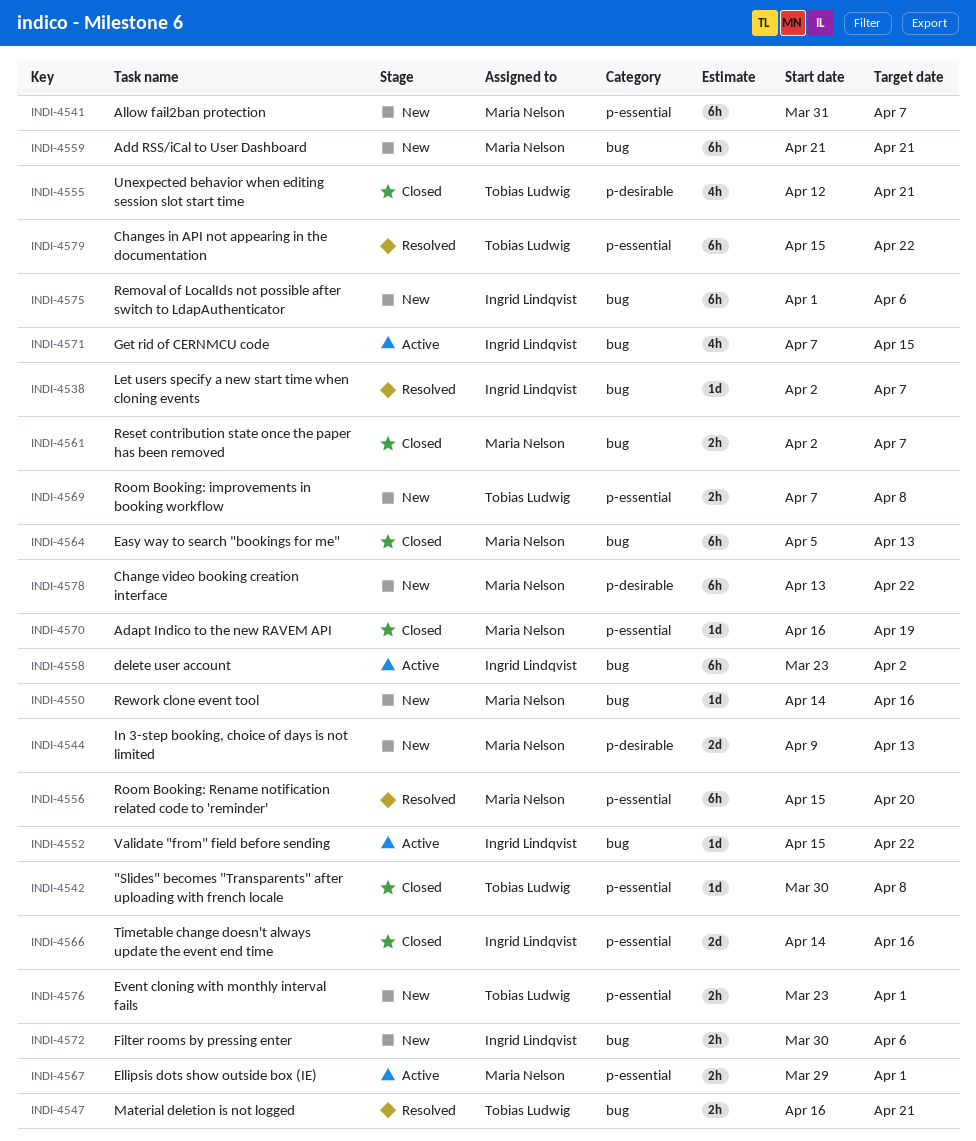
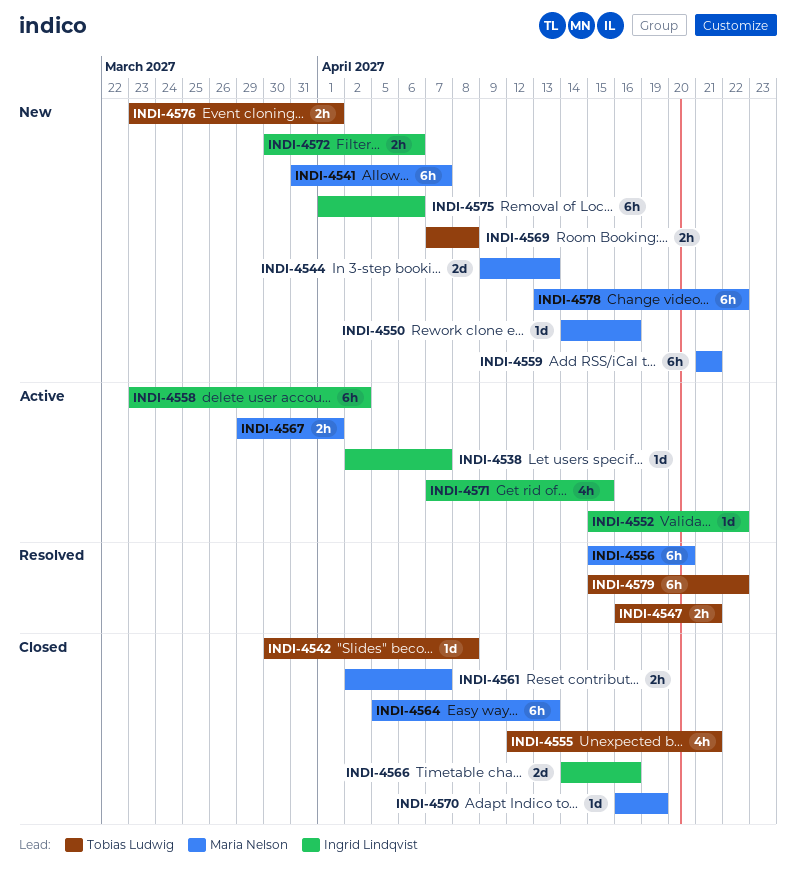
INDI-4538, status: Resolved -> Active

